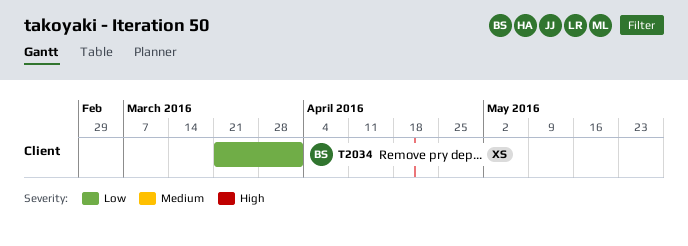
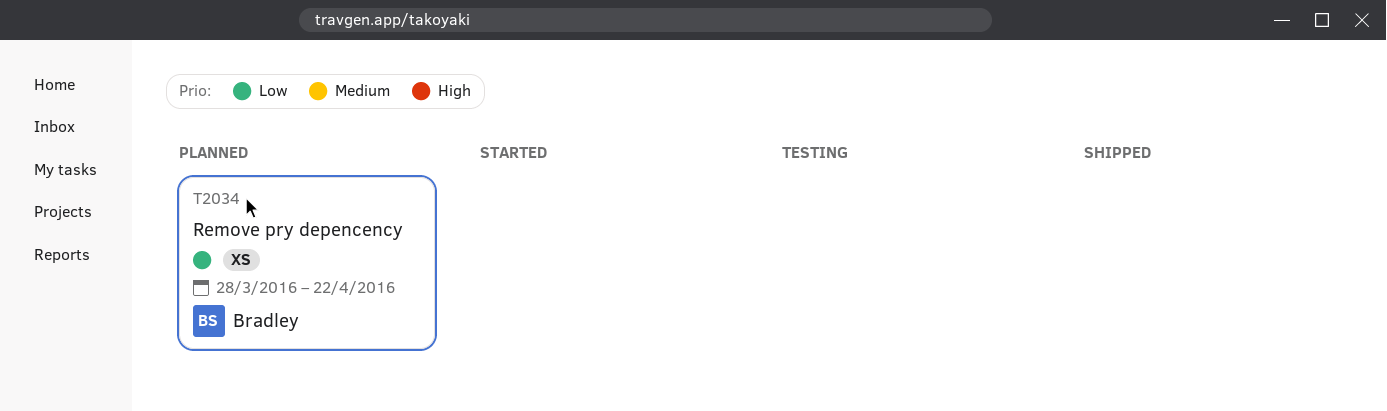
T2034, start: Mar 21 -> Mar 28
T2034, due: Apr 1 -> Apr 22

